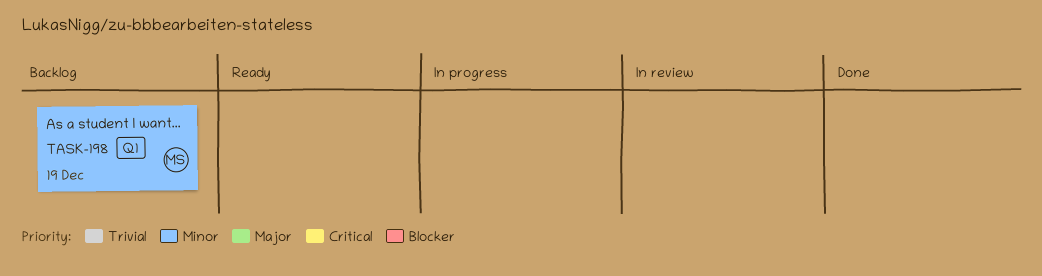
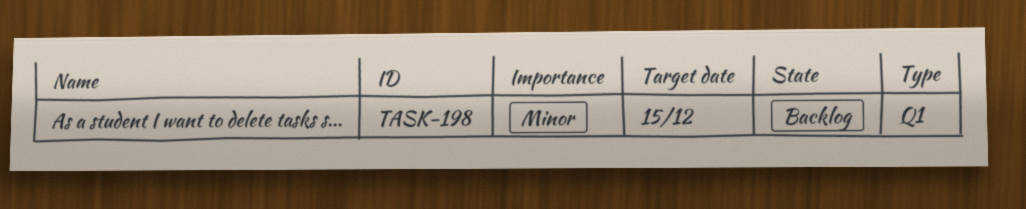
TASK-198, due: Dec 19 -> Dec 15

